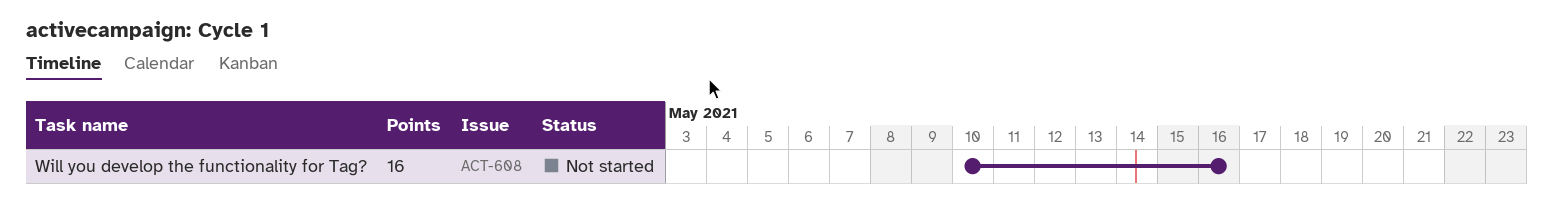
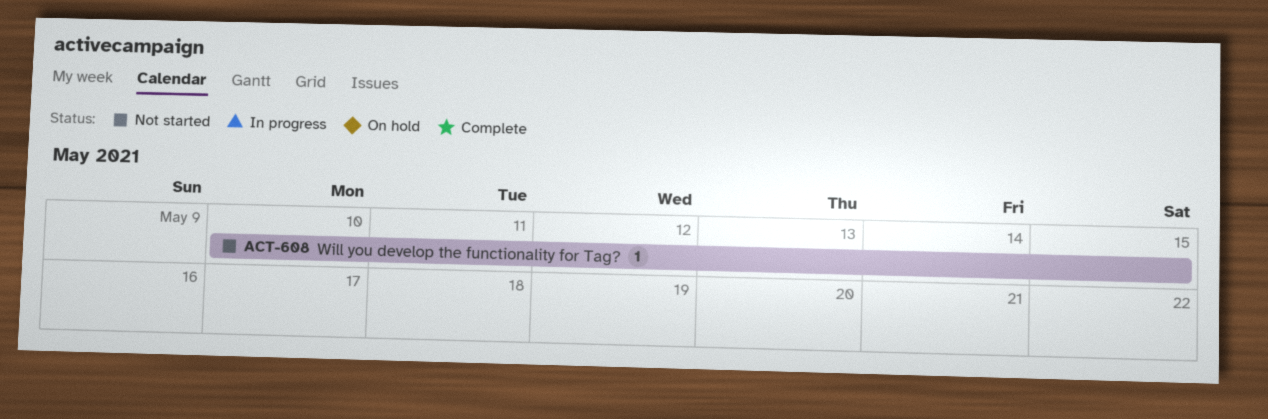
ACT-608, estimate: 16 -> 1
ACT-608, due: May 16 -> May 15

